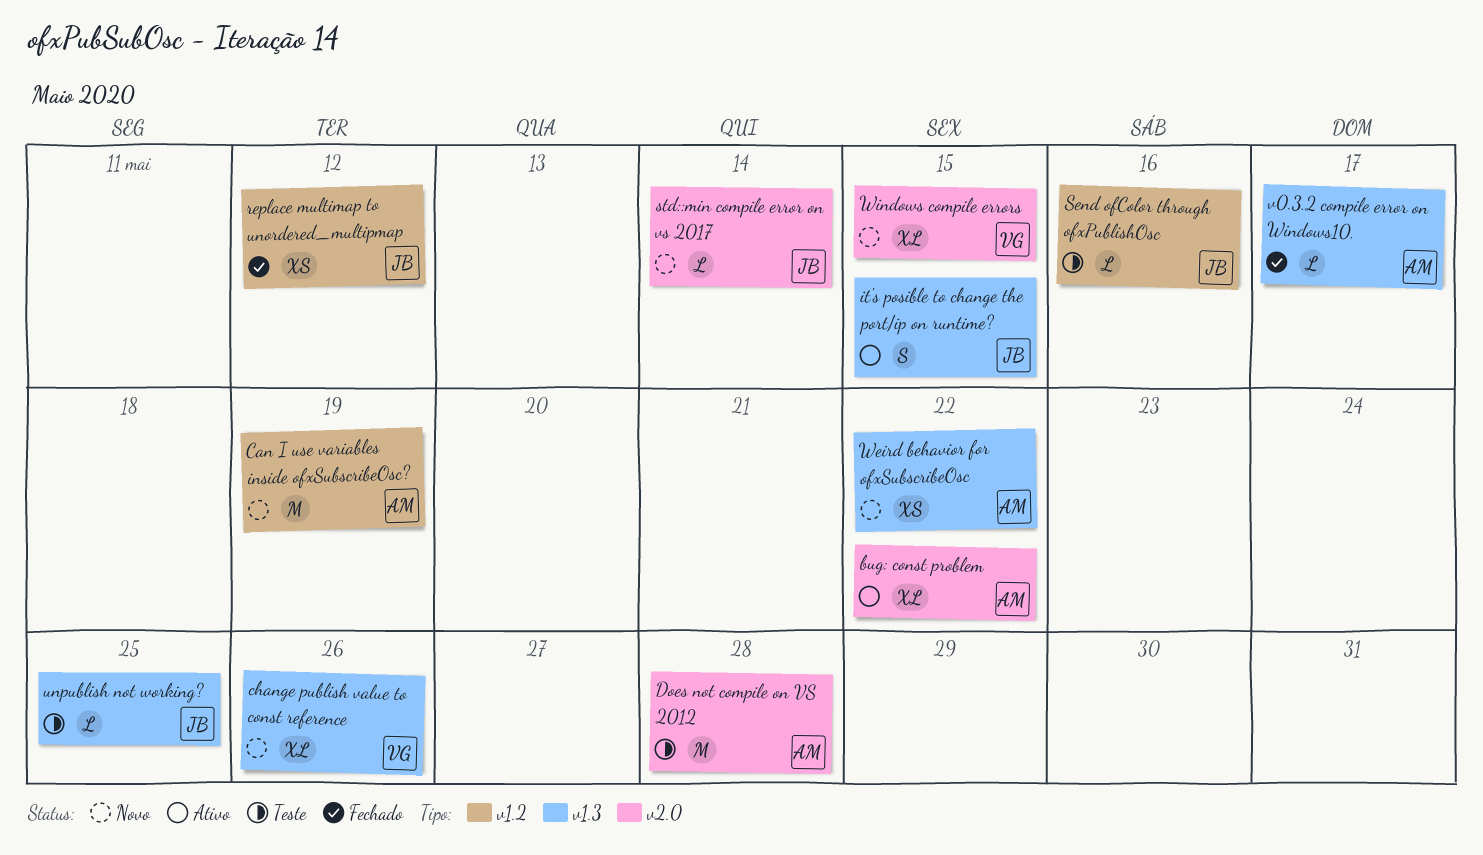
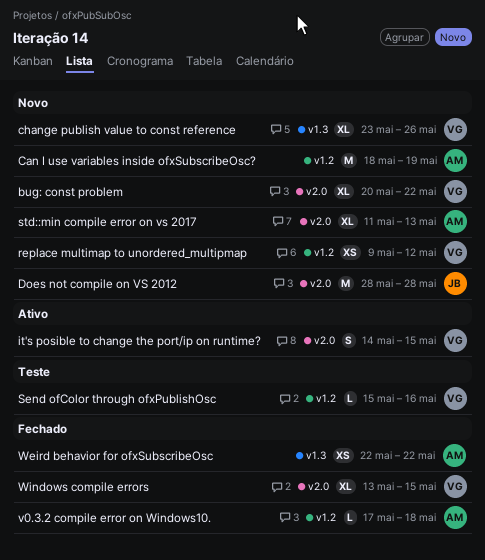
bug: const problem, status: Ativo -> Novo
bug: const problem, owner: AM -> VG
Does not compile on VS 2012, status: Teste -> Novo
Does not compile on VS 2012, owner: AM -> JB
it's posible to change the port/ip on runtime?, owner: JB -> VG
it's posible to change the port/ip on runtime?, label: v1.3 -> v2.0
replace multimap to unordered_multipmap, status: Fechado -> Novo
replace multimap to unordered_multipmap, owner: JB -> VG
Send ofColor through ofxPublishOsc, owner: JB -> VG
std::min compile error on vs 2017, owner: JB -> AM
std::min compile error on vs 2017, estimate: L -> XL
std::min compile error on vs 2017, due: May 14 -> May 13
unpublish not working?: present -> none
v0.3.2 compile error on Windows10., label: v1.3 -> v1.2
v0.3.2 compile error on Windows10., due: May 17 -> May 18
Weird behavior for ofxSubscribeOsc, status: Novo -> Fechado
Windows compile errors, status: Novo -> Fechado

